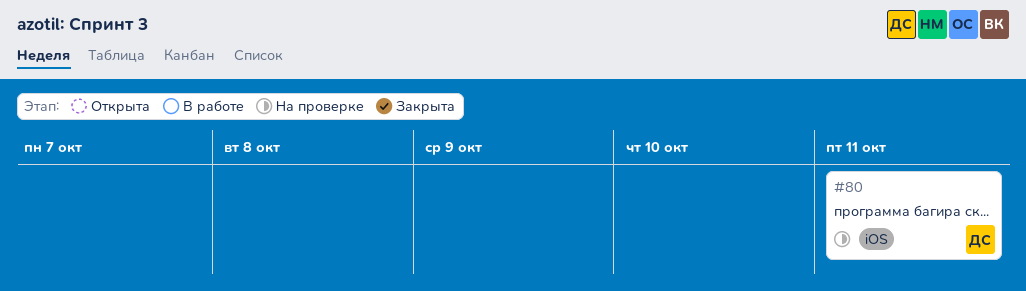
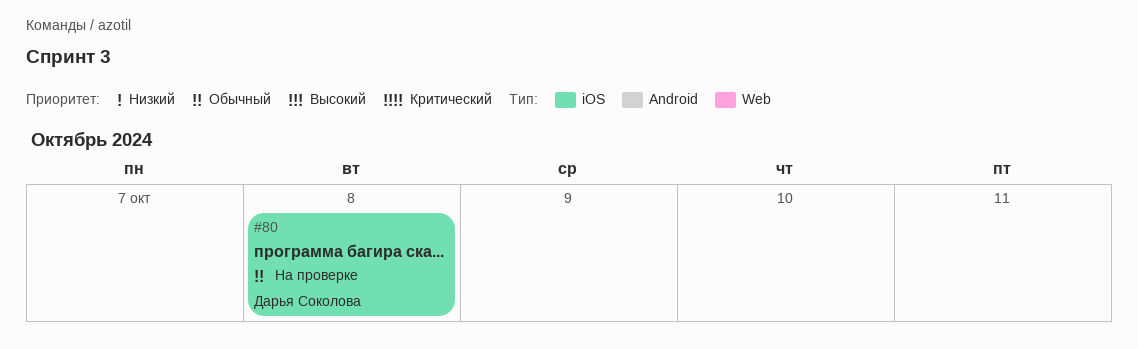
#80, due: Oct 11 -> Oct 8

